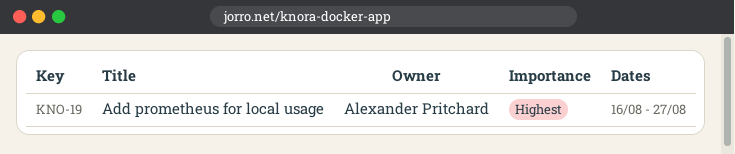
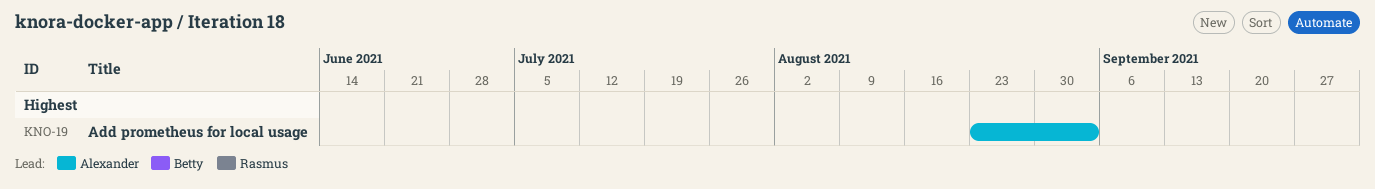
KNO-19, start: Aug 16 -> Aug 23
KNO-19, due: Aug 27 -> Sep 3

